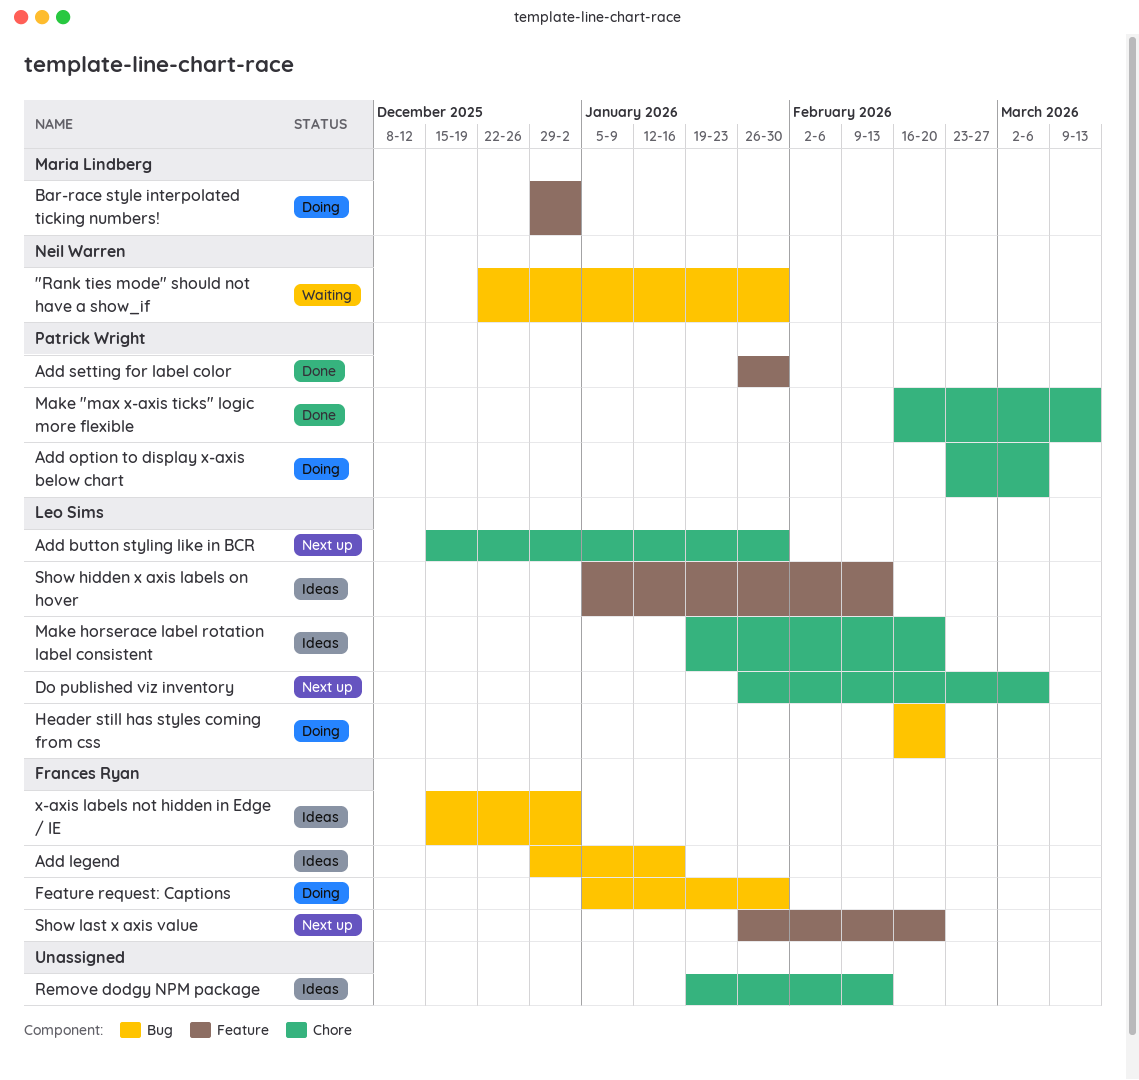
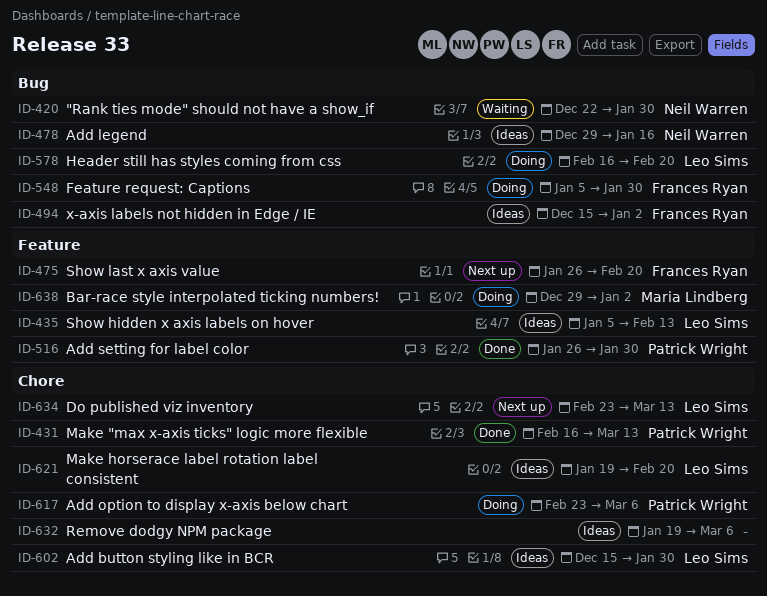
Add button styling like in BCR, status: Next up -> Ideas
Add legend, owner: Frances Ryan -> Neil Warren
Do published viz inventory, start: Jan 26 -> Feb 23
Do published viz inventory, due: Mar 6 -> Mar 13
Remove dodgy NPM package, due: Feb 13 -> Mar 6

